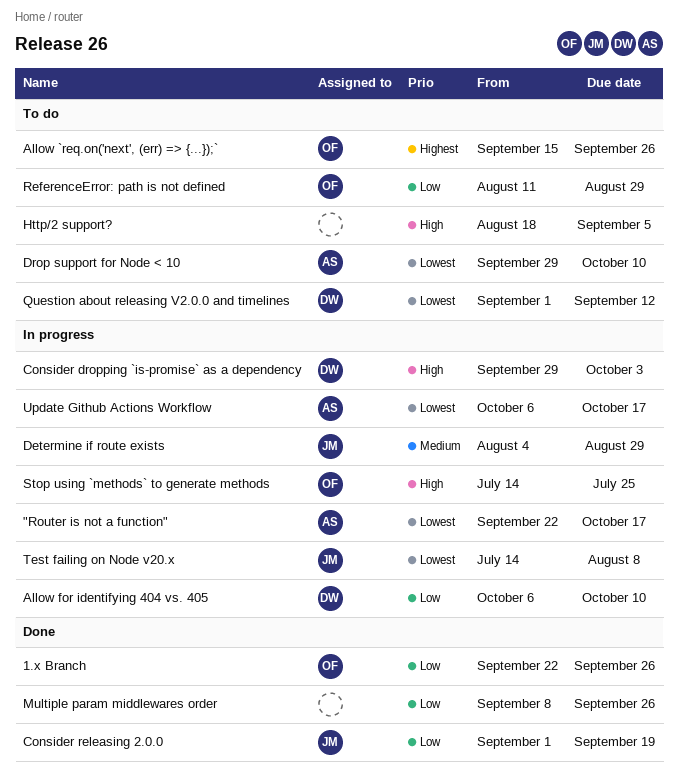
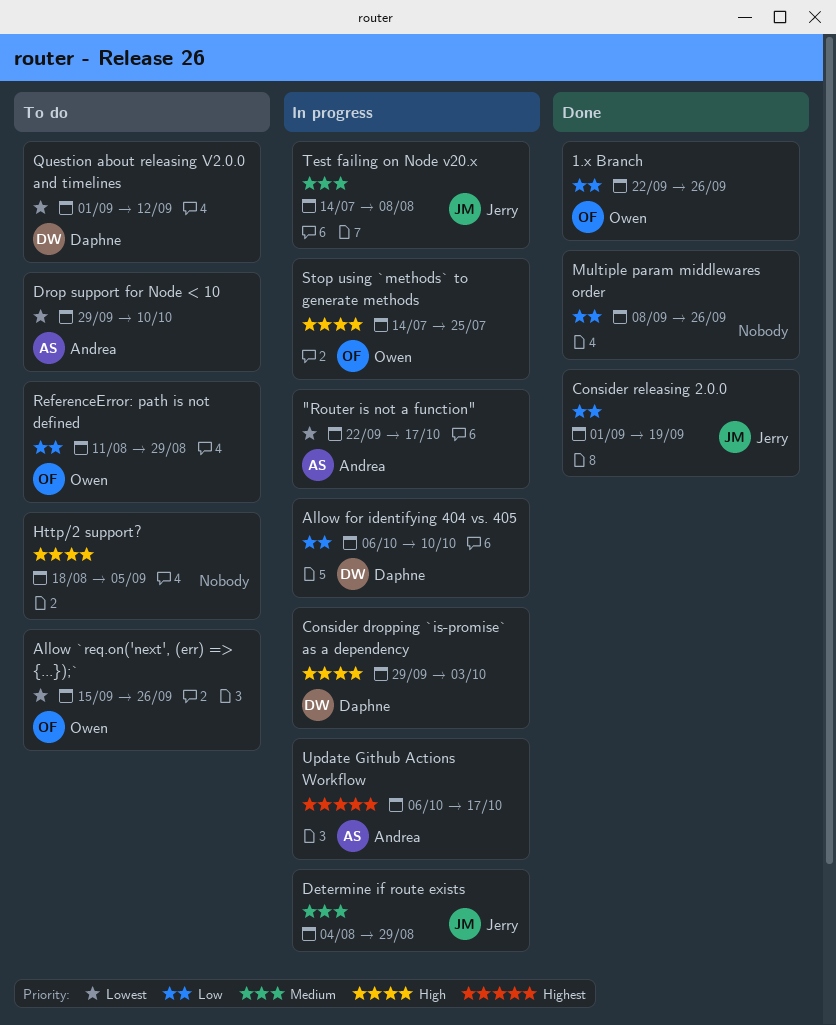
Allow `req.on('next', (err) => {...});`, priority: Highest -> Lowest
Test failing on Node v20.x, priority: Lowest -> Medium
Update Github Actions Workflow, priority: Lowest -> Highest

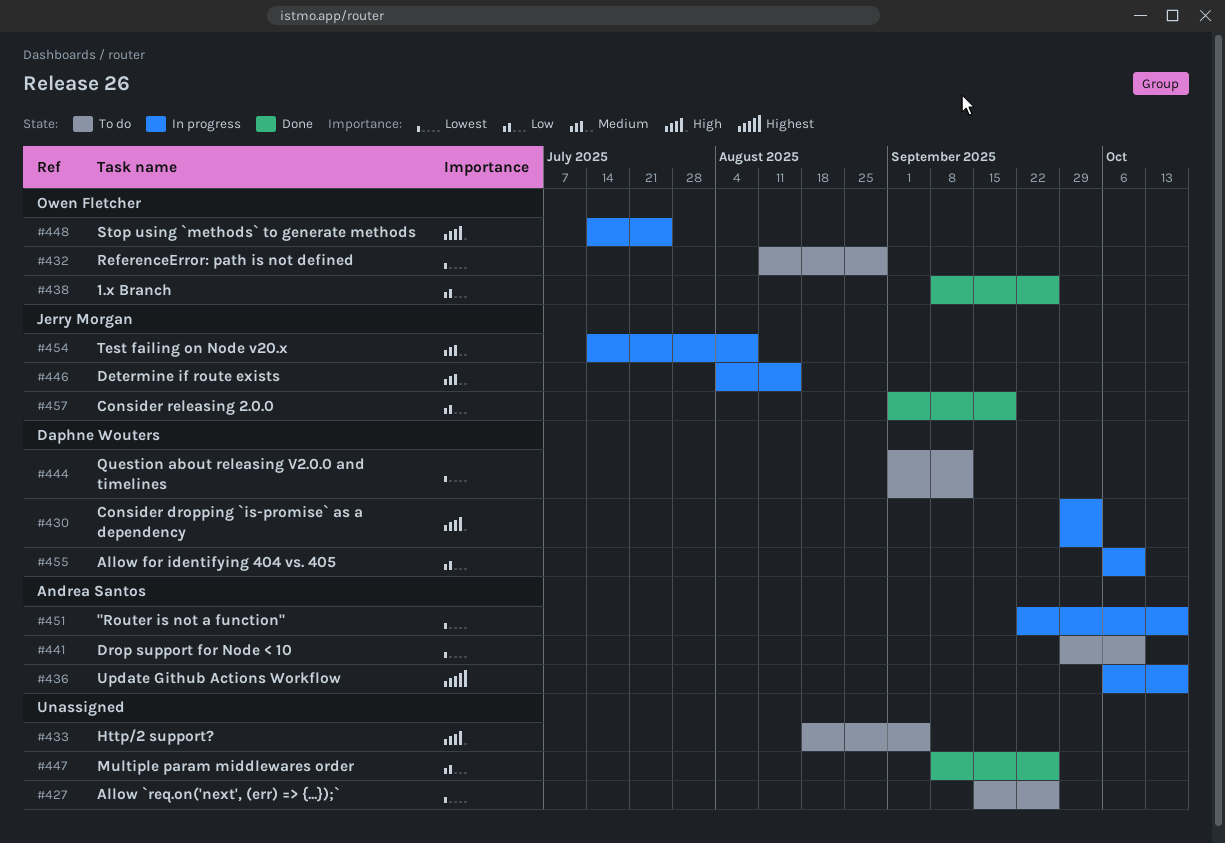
1.x Branch, start: Sep 22 -> Sep 8
Allow `req.on('next', (err) => {...});`, owner: Owen Fletcher -> none
Determine if route exists, due: Aug 29 -> Aug 15
ReferenceError: path is not defined, priority: Low -> Lowest

